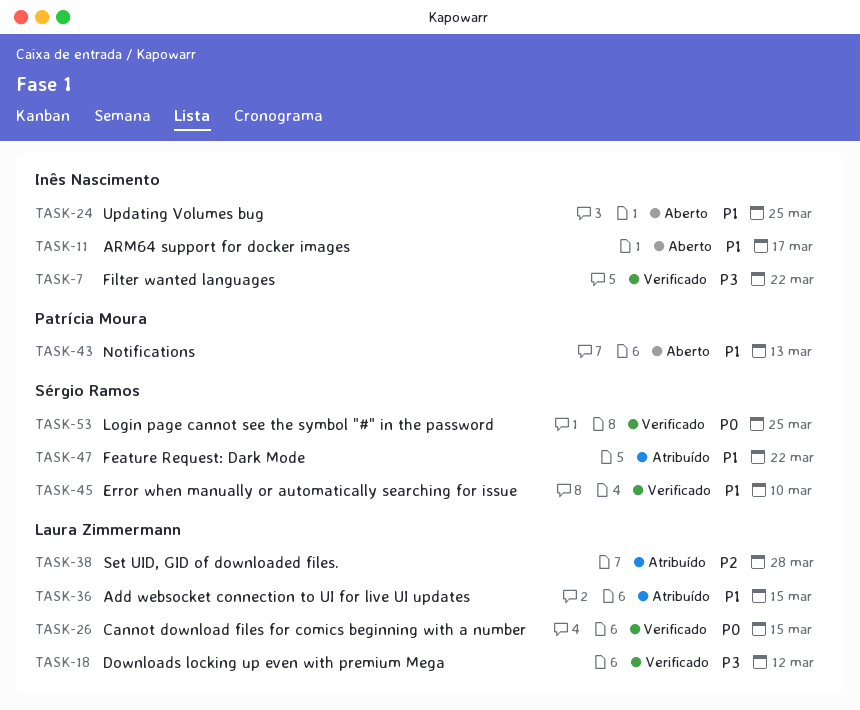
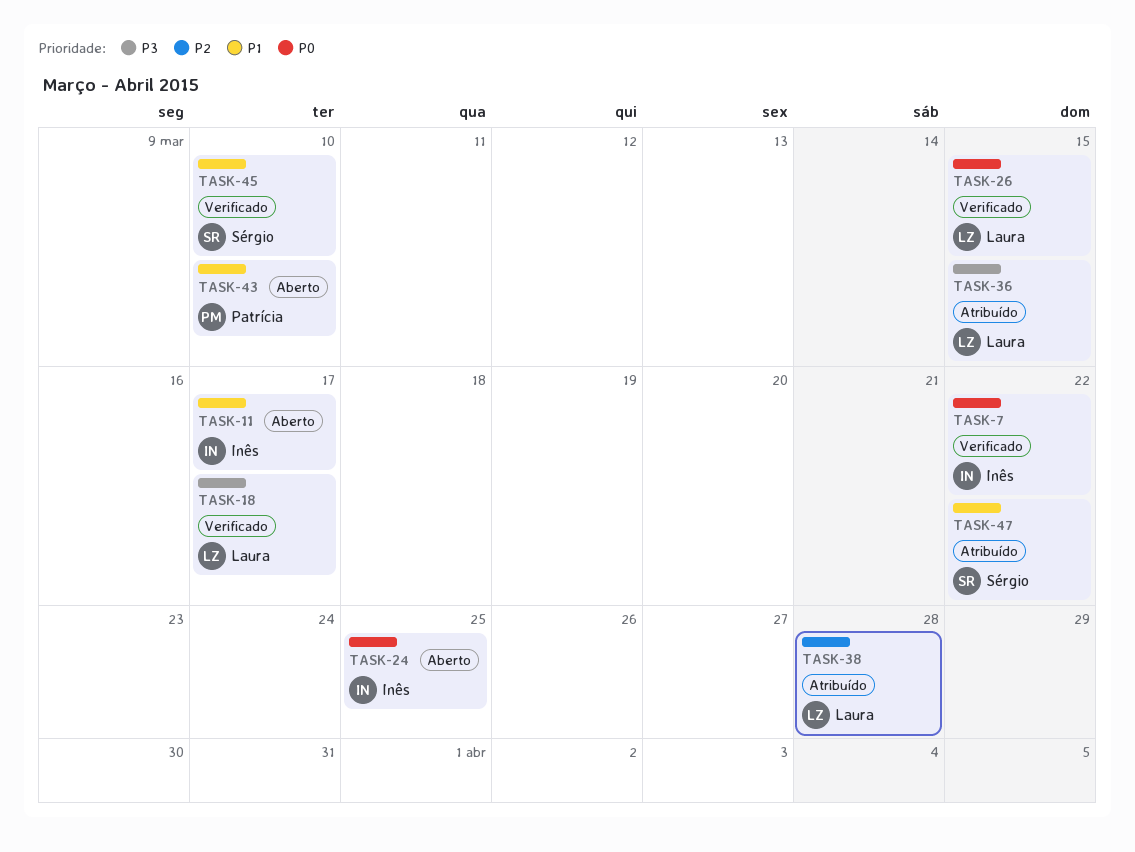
TASK-7, priority: P3 -> P0
TASK-18, due: Mar 12 -> Mar 17
TASK-24, priority: P1 -> P0
TASK-36, priority: P1 -> P3
TASK-43, due: Mar 13 -> Mar 10
TASK-53: present -> none

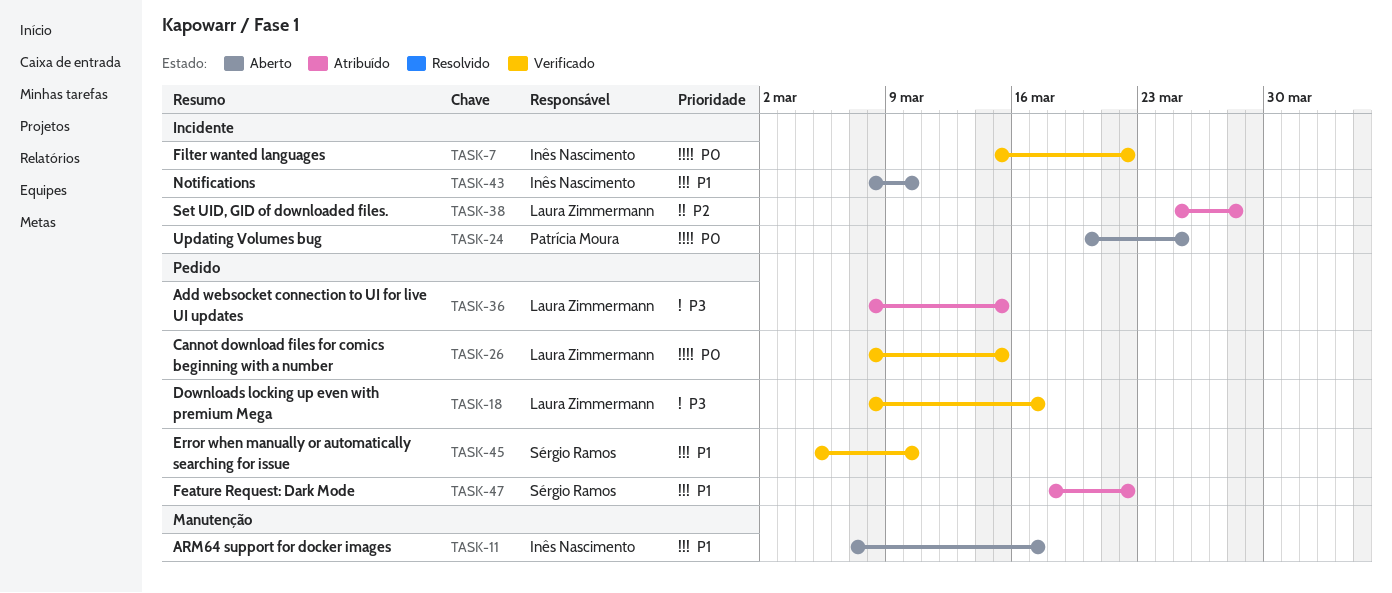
TASK-24, owner: Inês Nascimento -> Patrícia Moura
TASK-43, owner: Patrícia Moura -> Inês Nascimento

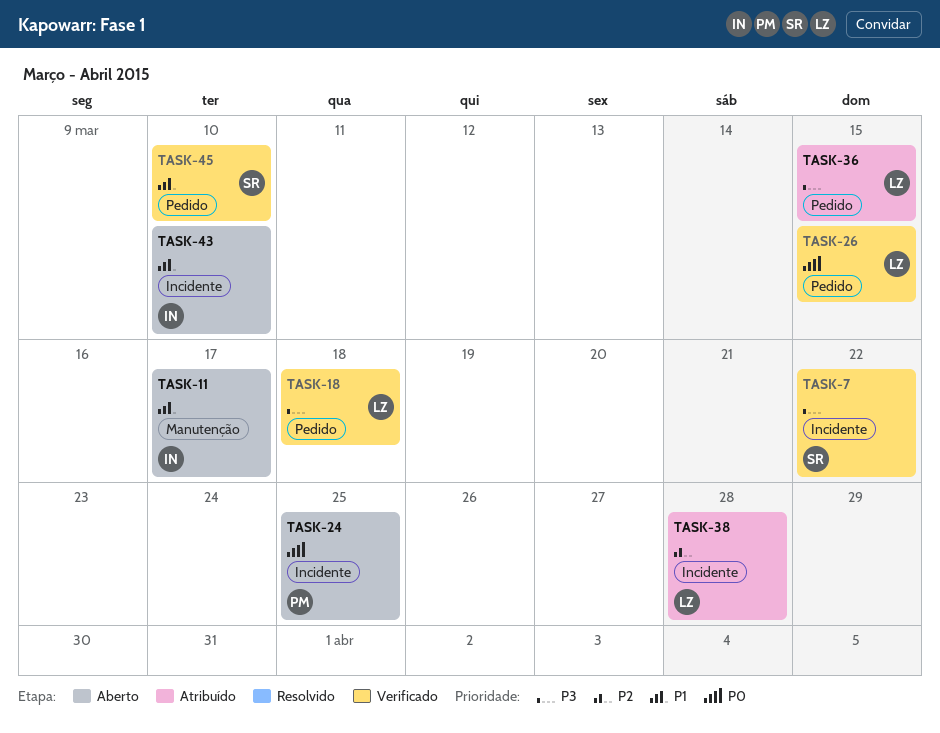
TASK-7, owner: Inês Nascimento -> Sérgio Ramos
TASK-7, priority: P0 -> P3
TASK-18, due: Mar 17 -> Mar 18
TASK-47: present -> none

